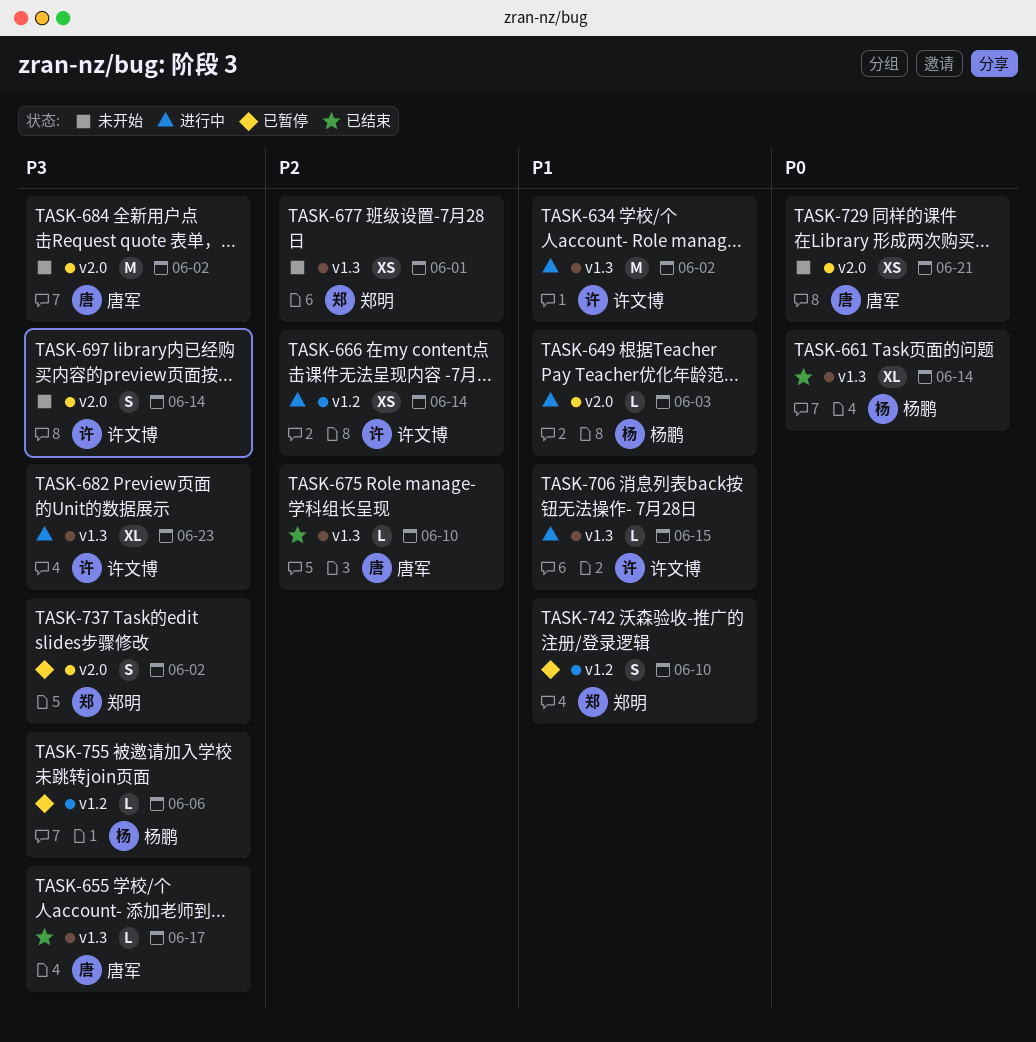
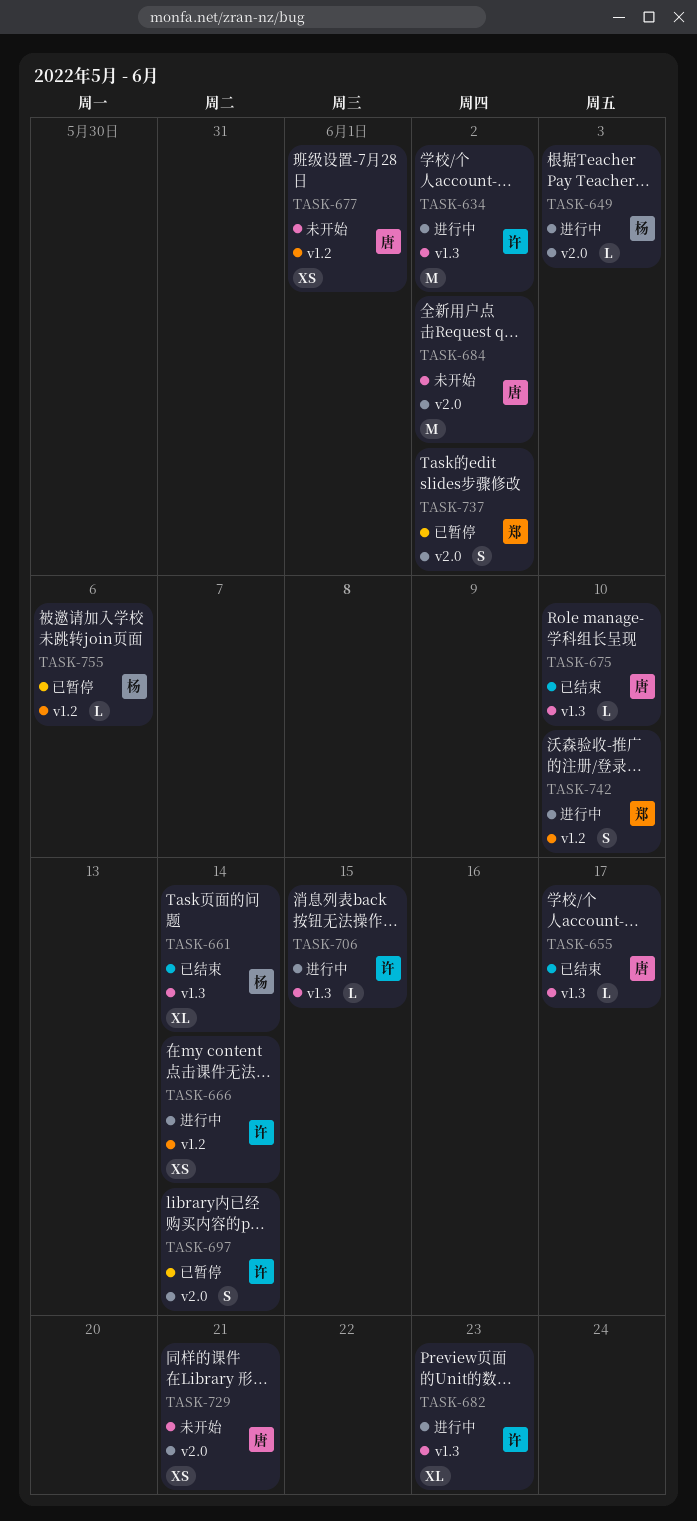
TASK-677, owner: 郑明 -> 唐军
TASK-677, label: v1.3 -> v1.2
TASK-697, status: 未开始 -> 已暂停
TASK-742, status: 已暂停 -> 进行中

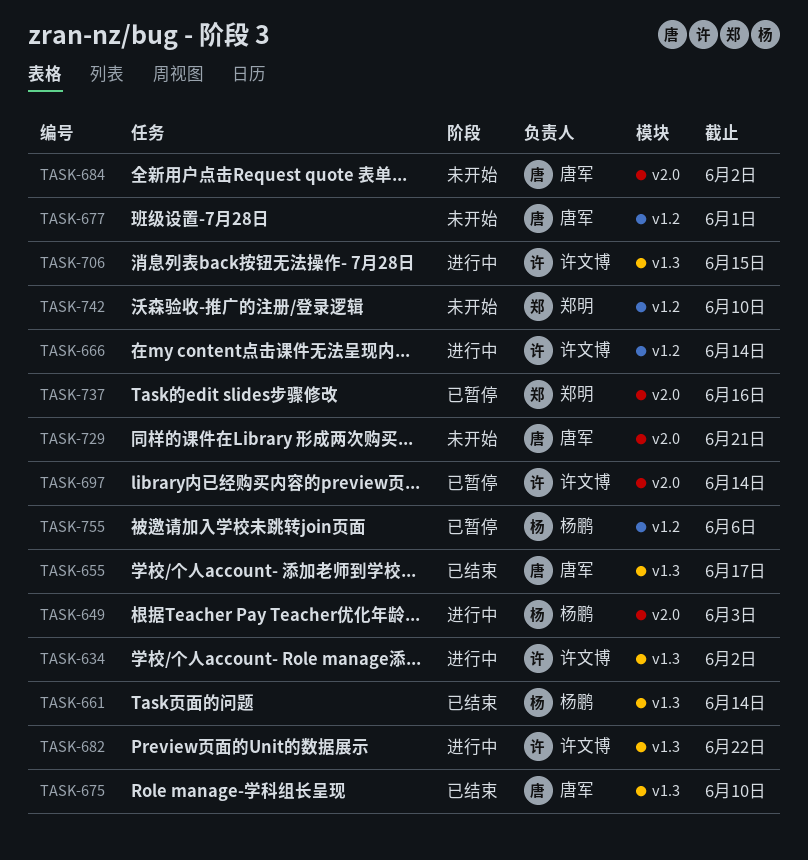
TASK-682, due: Jun 23 -> Jun 22
TASK-737, due: Jun 2 -> Jun 16
TASK-742, status: 进行中 -> 未开始

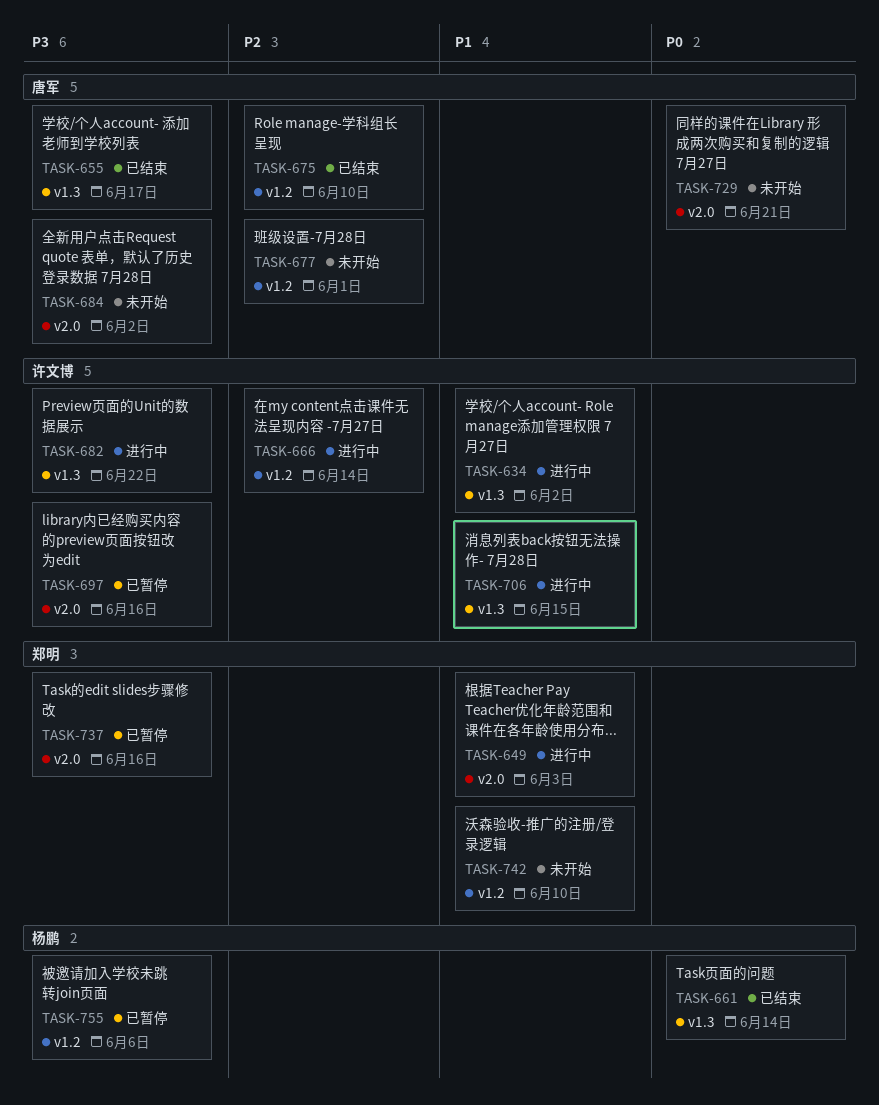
TASK-649, owner: 杨鹏 -> 郑明
TASK-675, label: v1.3 -> v1.2
TASK-697, due: Jun 14 -> Jun 16

